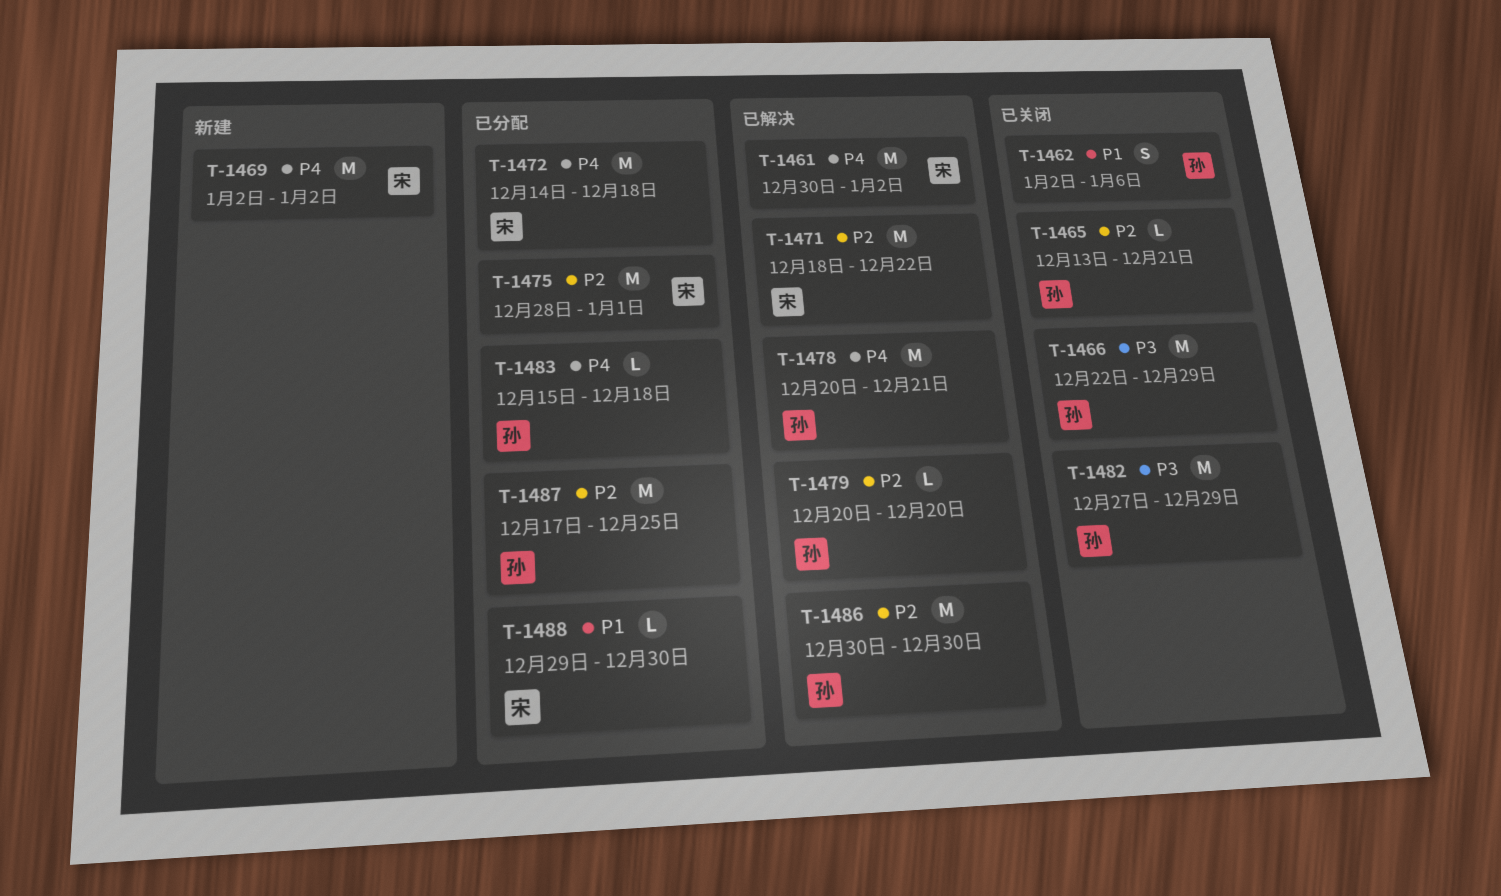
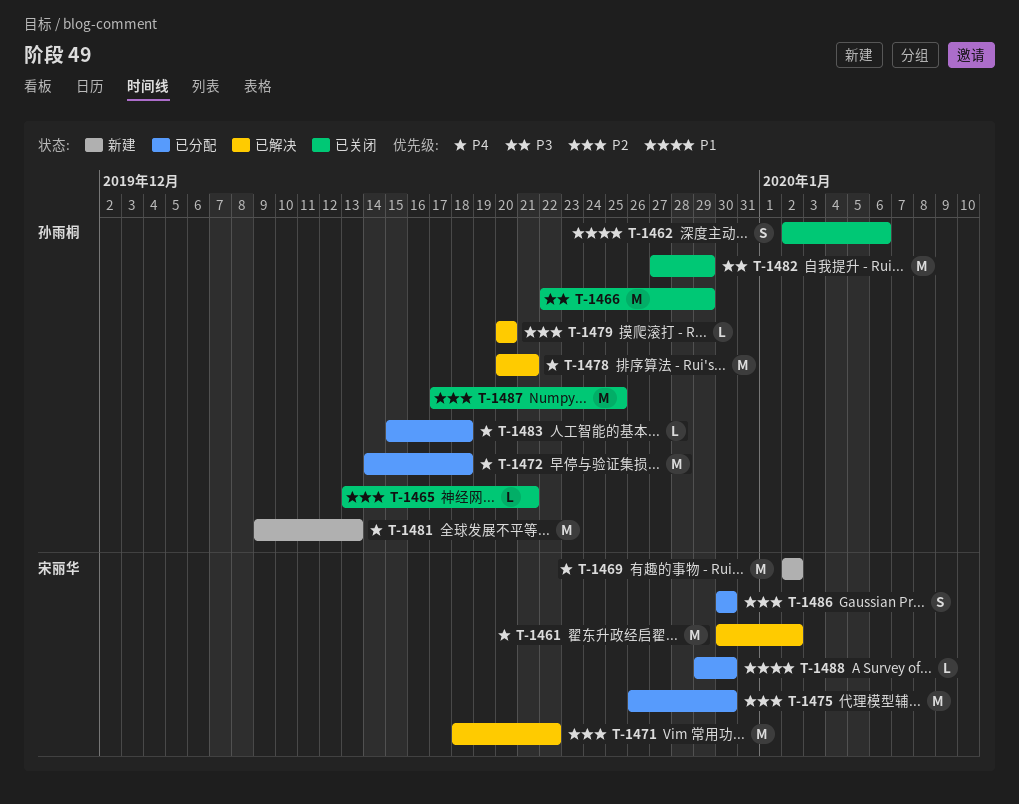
T-1472, owner: 宋丽华 -> 孙雨桐
T-1475, start: Dec 28 -> Dec 26
T-1475, due: Jan 1 -> Dec 30
T-1481: none -> present
T-1486, status: 已解决 -> 已分配
T-1486, owner: 孙雨桐 -> 宋丽华
T-1486, estimate: M -> S
T-1487, status: 已分配 -> 已关闭

